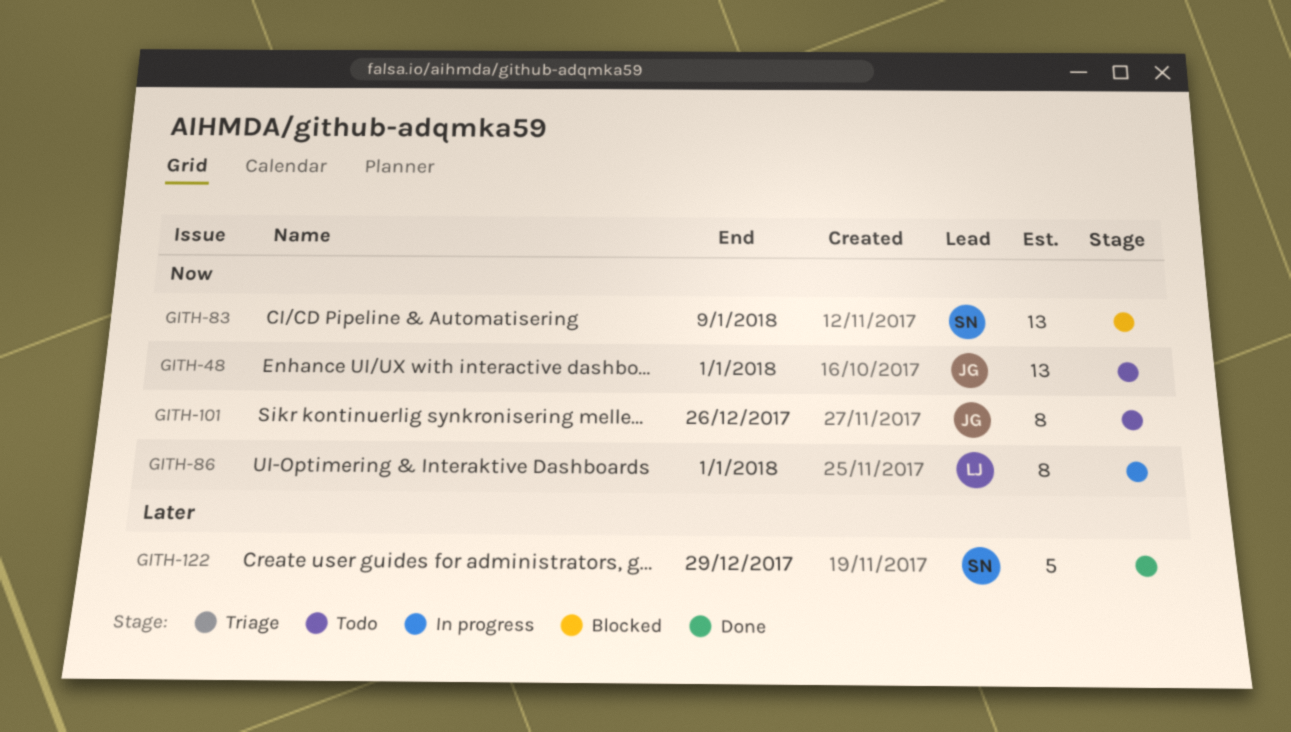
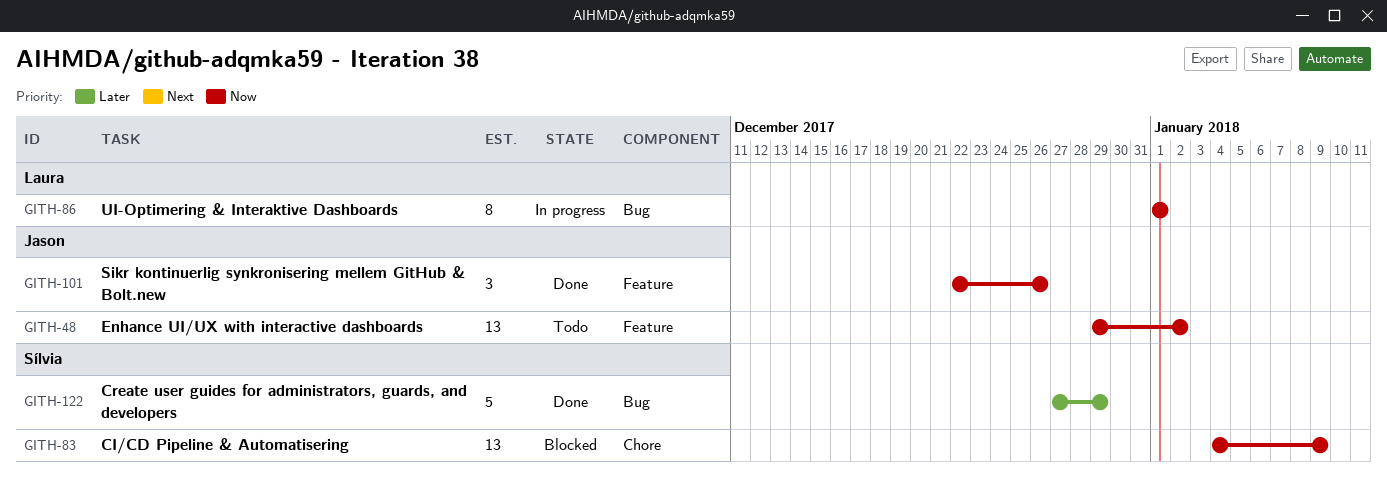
GITH-48, due: Jan 1 -> Jan 2
GITH-101, status: Todo -> Done
GITH-101, estimate: 8 -> 3

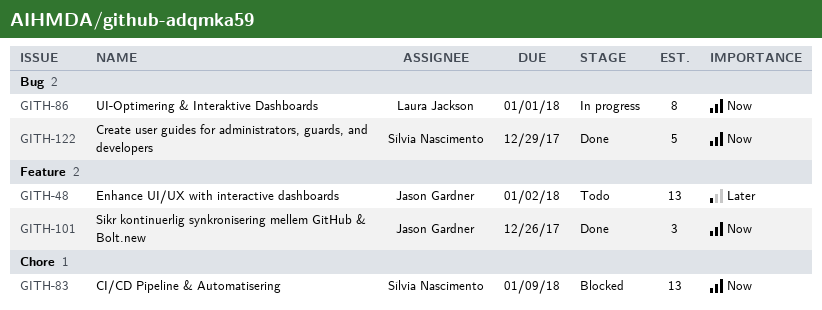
GITH-48, priority: Now -> Later
GITH-122, priority: Later -> Now

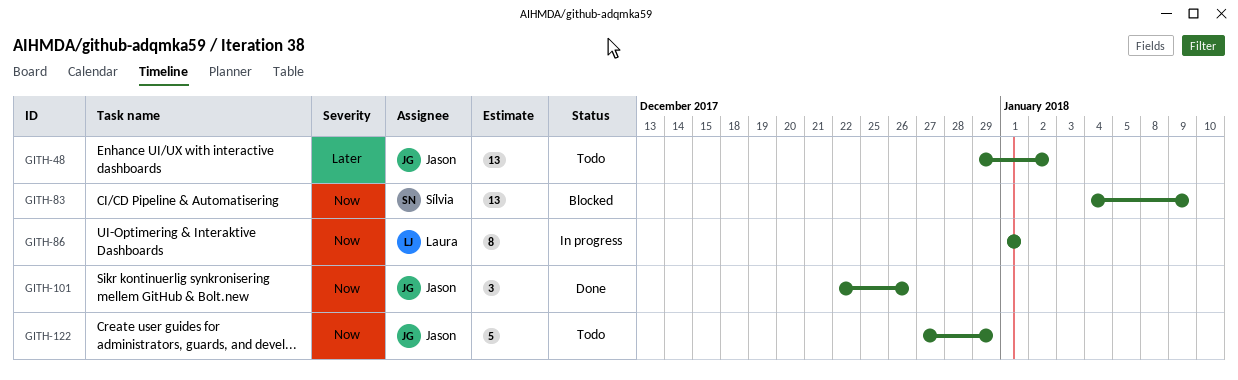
GITH-122, status: Done -> Todo
GITH-122, owner: Sílvia Nascimento -> Jason Gardner

